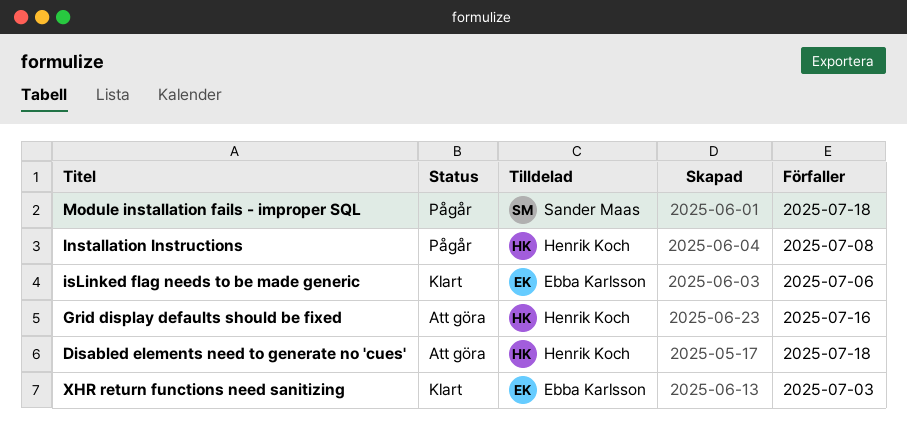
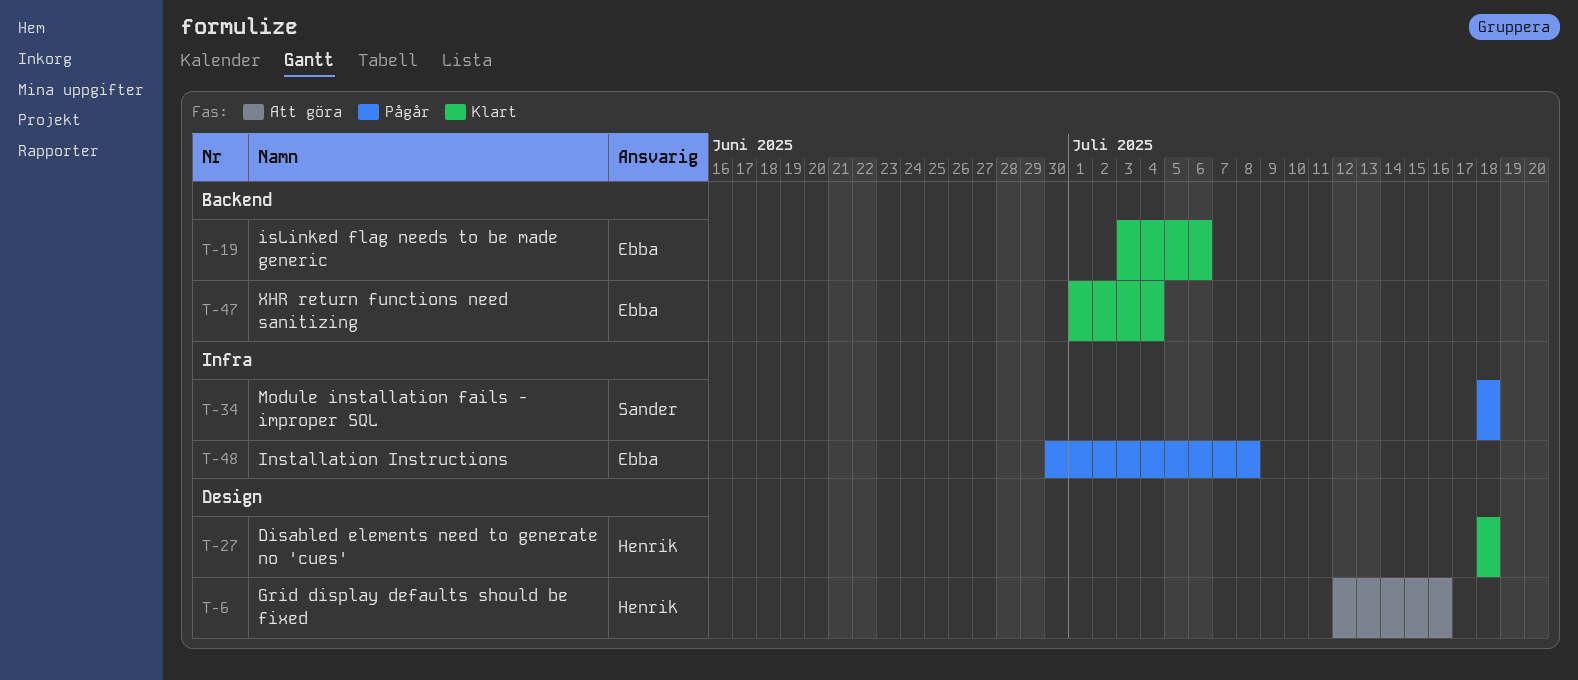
Disabled elements need to generate no 'cues', status: Att göra -> Klart
Installation Instructions, owner: Henrik Koch -> Ebba Karlsson
XHR return functions need sanitizing, due: Jul 3 -> Jul 4

